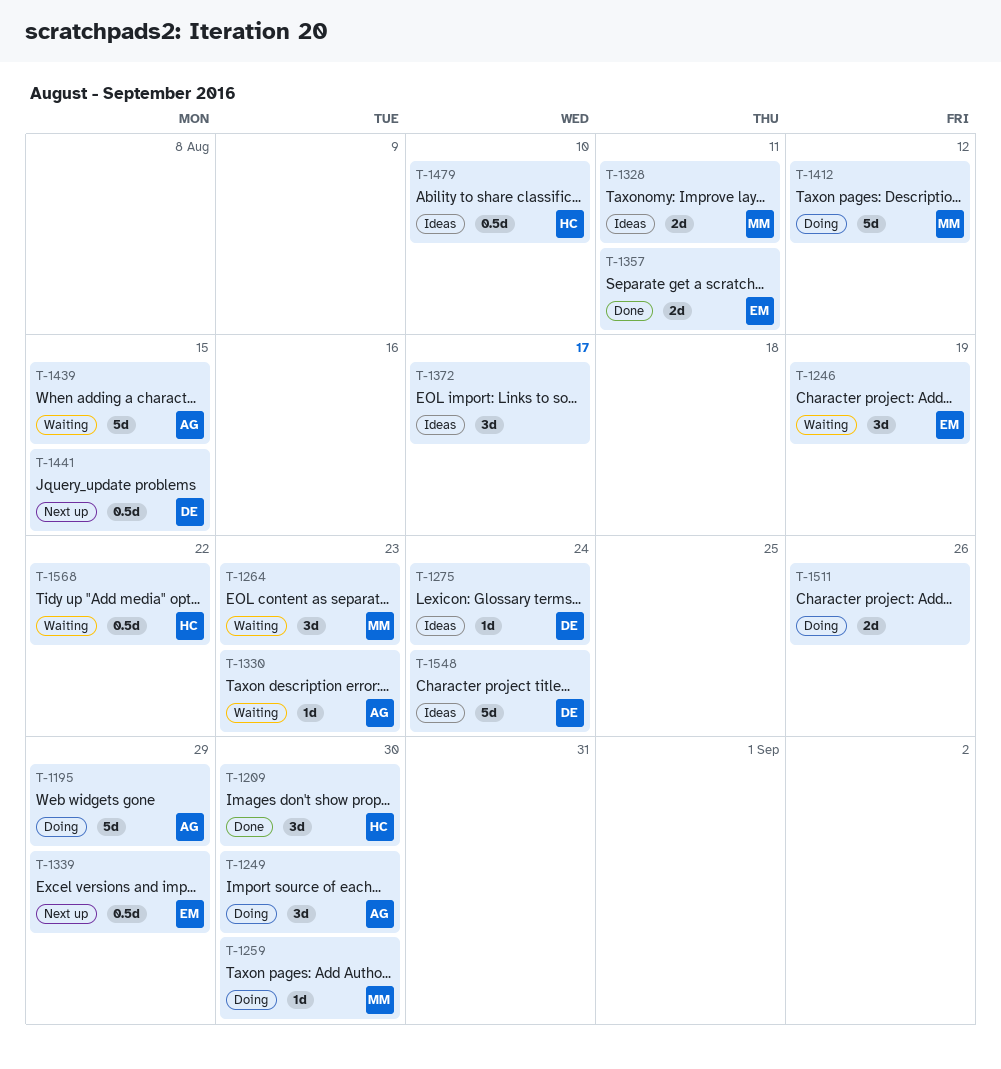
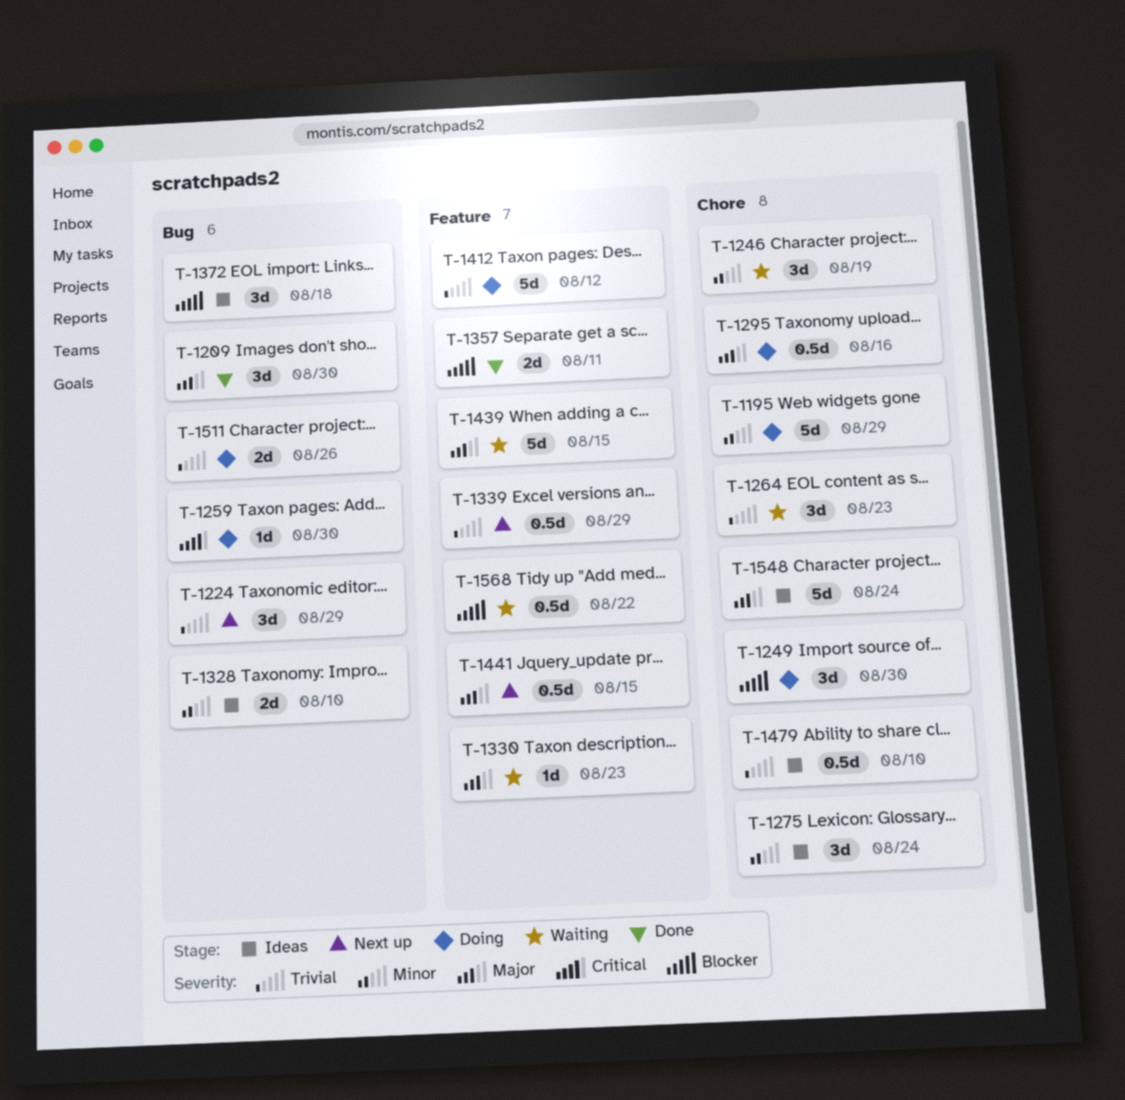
T-1224: none -> present
T-1275, estimate: 1d -> 3d
T-1295: none -> present
T-1328, due: Aug 11 -> Aug 10
T-1372, due: Aug 17 -> Aug 18

